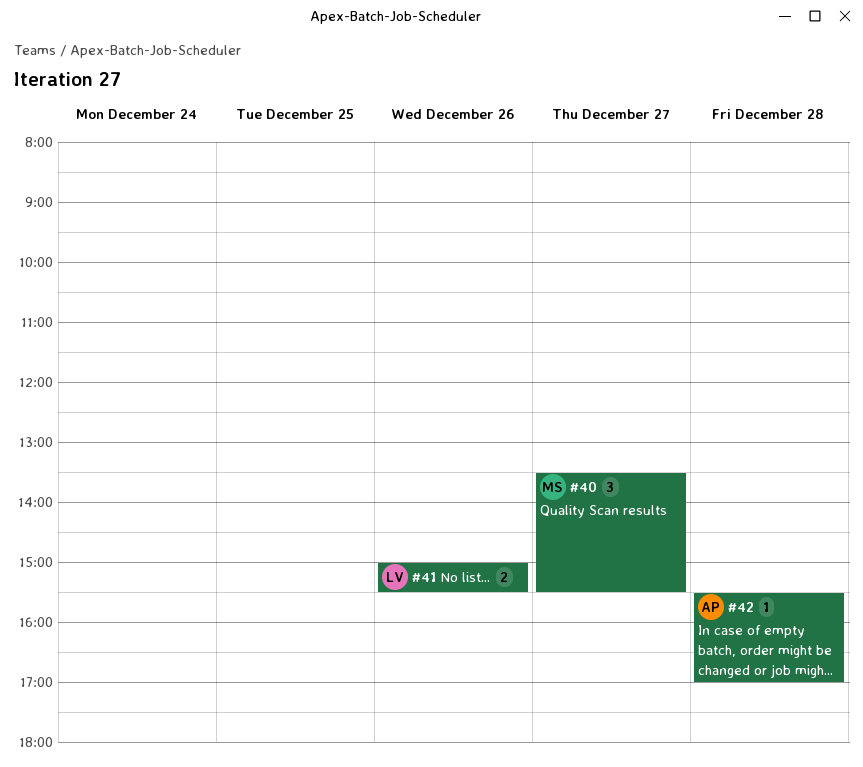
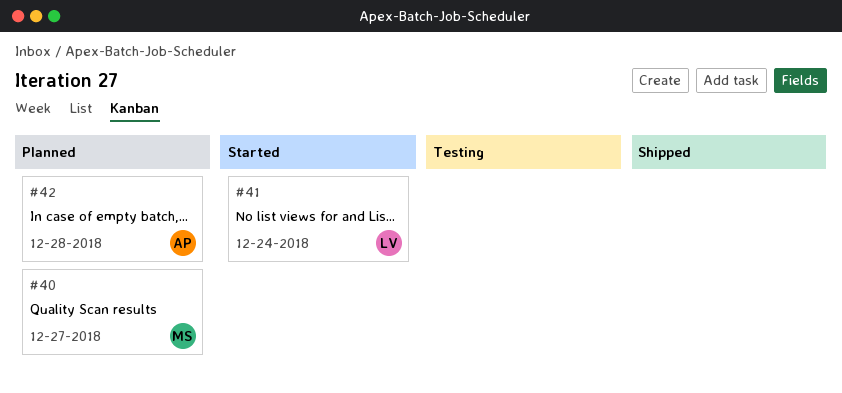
#41, day: Dec 26 -> Dec 24

